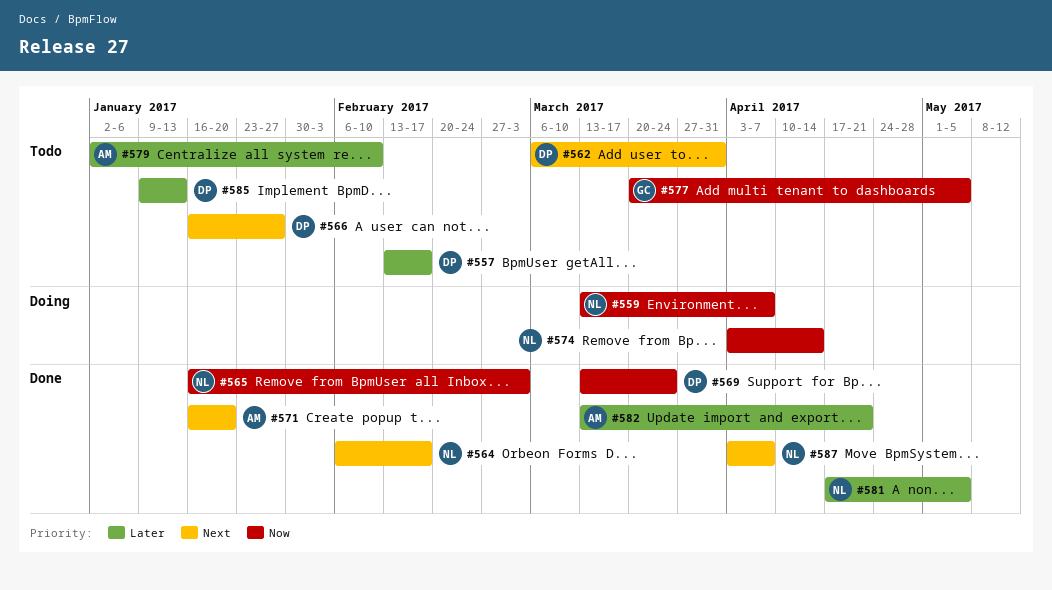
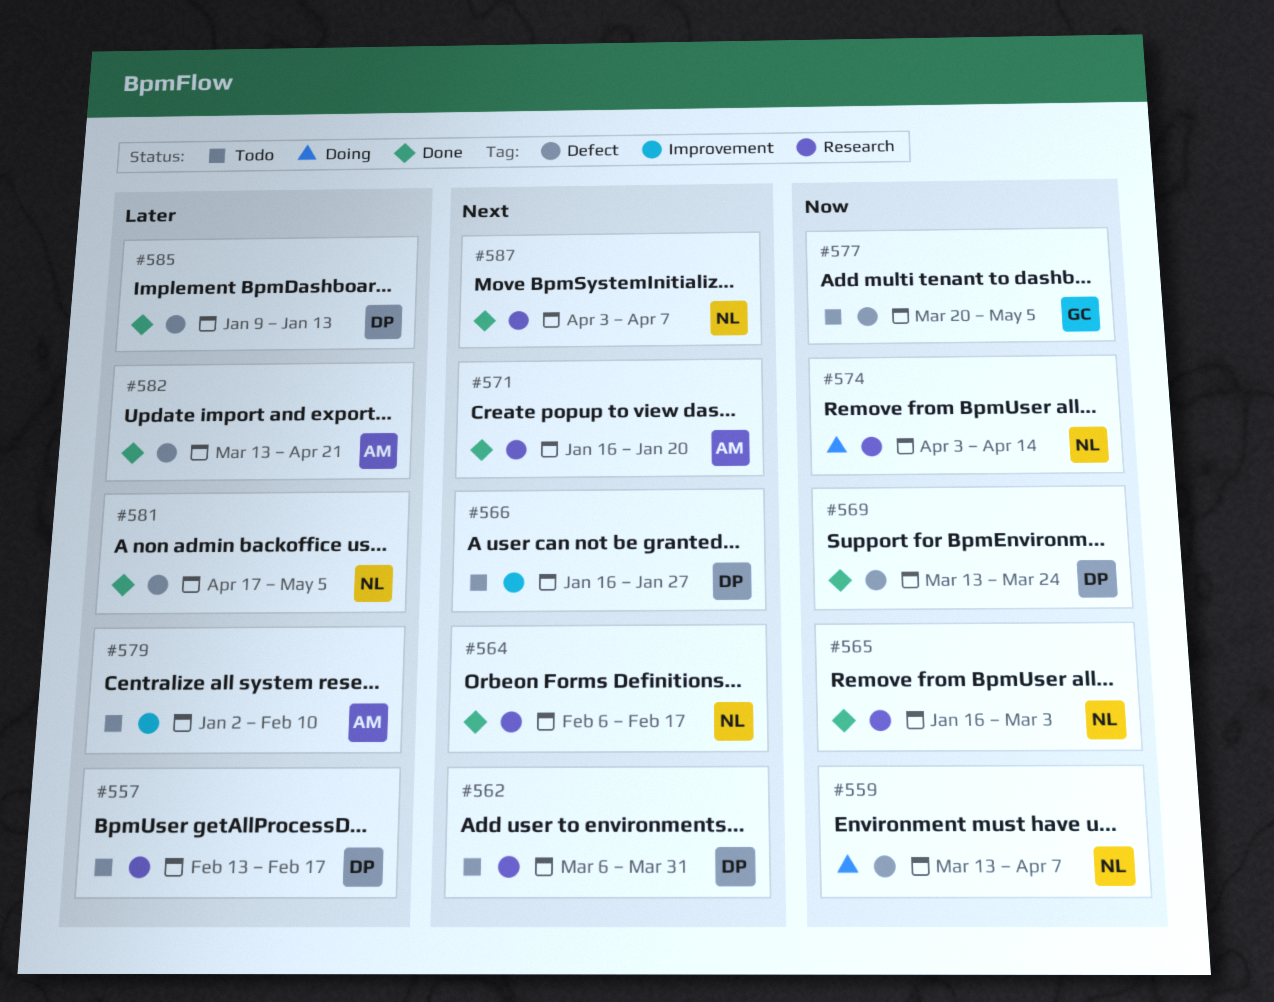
#585, status: Todo -> Done

